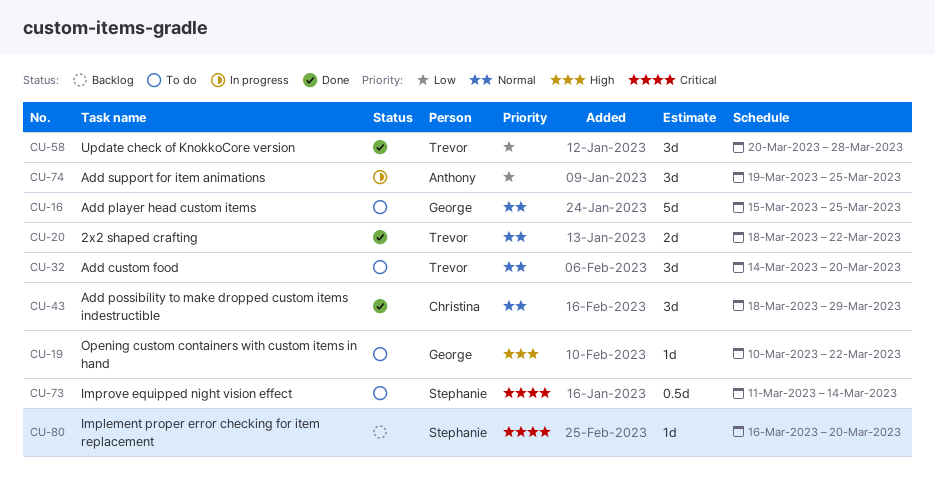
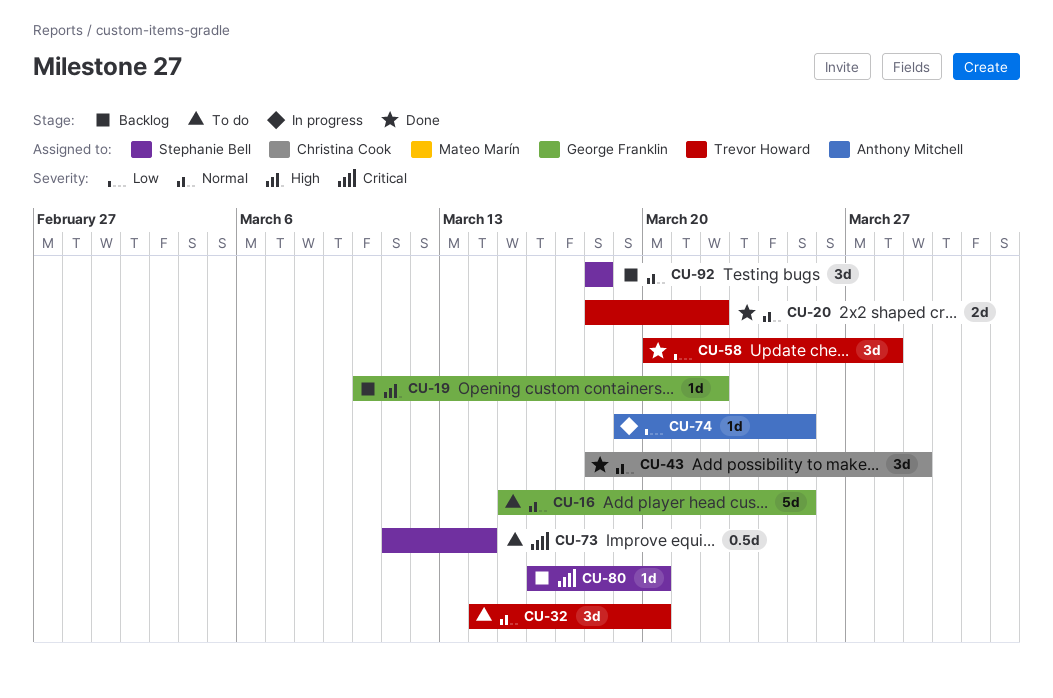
CU-19, status: To do -> Backlog
CU-74, estimate: 3d -> 1d
CU-92: none -> present

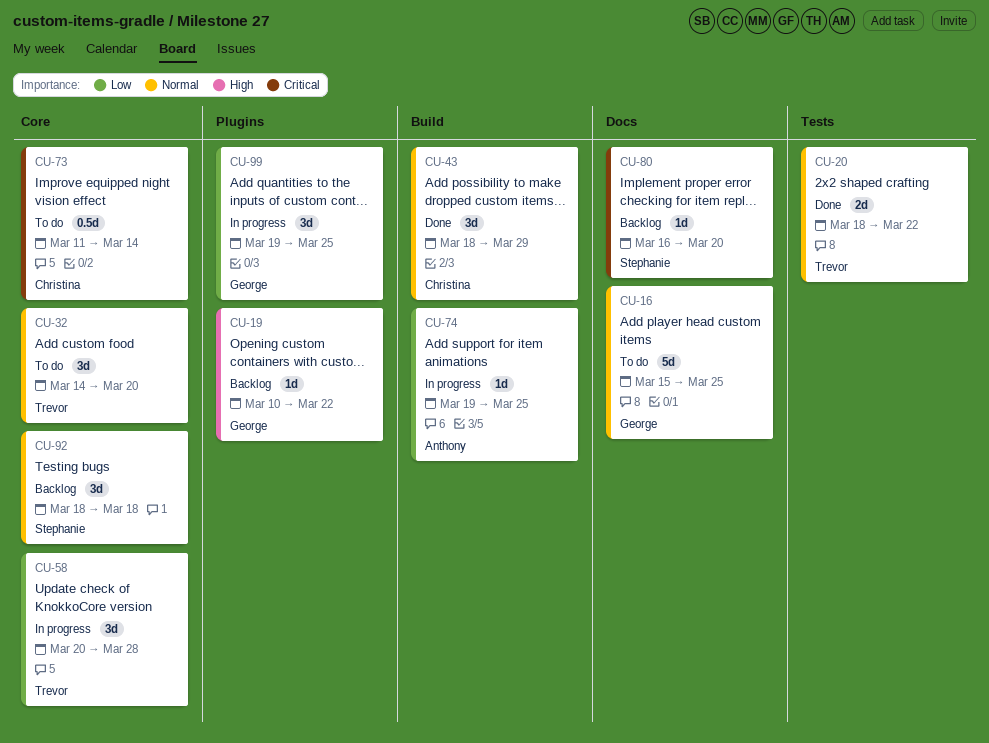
CU-58, status: Done -> In progress
CU-73, owner: Stephanie Bell -> Christina Cook
CU-99: none -> present

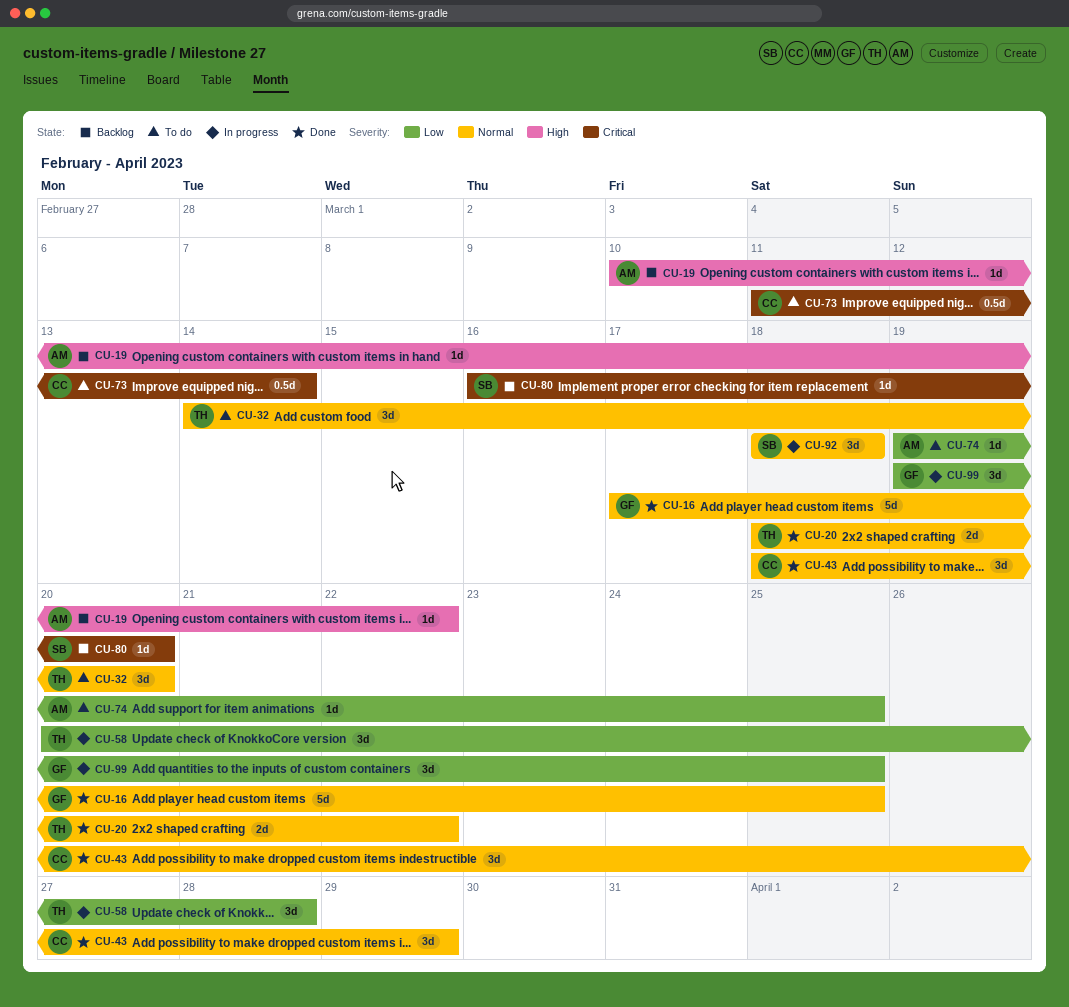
CU-16, status: To do -> Done
CU-16, start: Mar 15 -> Mar 17
CU-19, owner: George -> Anthony
CU-74, status: In progress -> To do
CU-92, status: Backlog -> In progress

